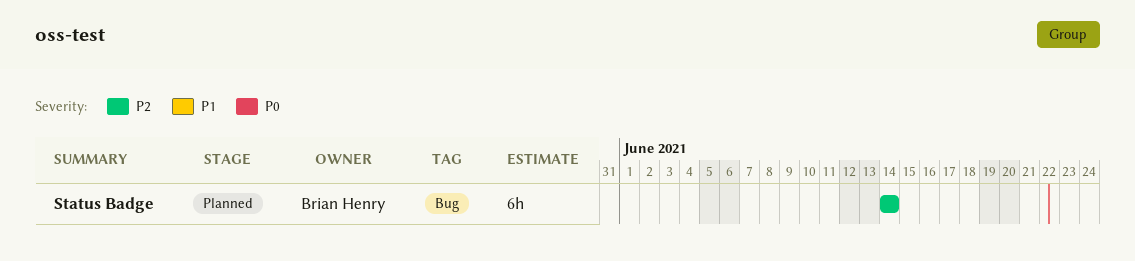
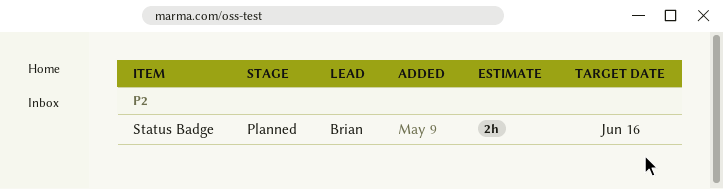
Status Badge, estimate: 6h -> 2h
Status Badge, due: Jun 14 -> Jun 16

